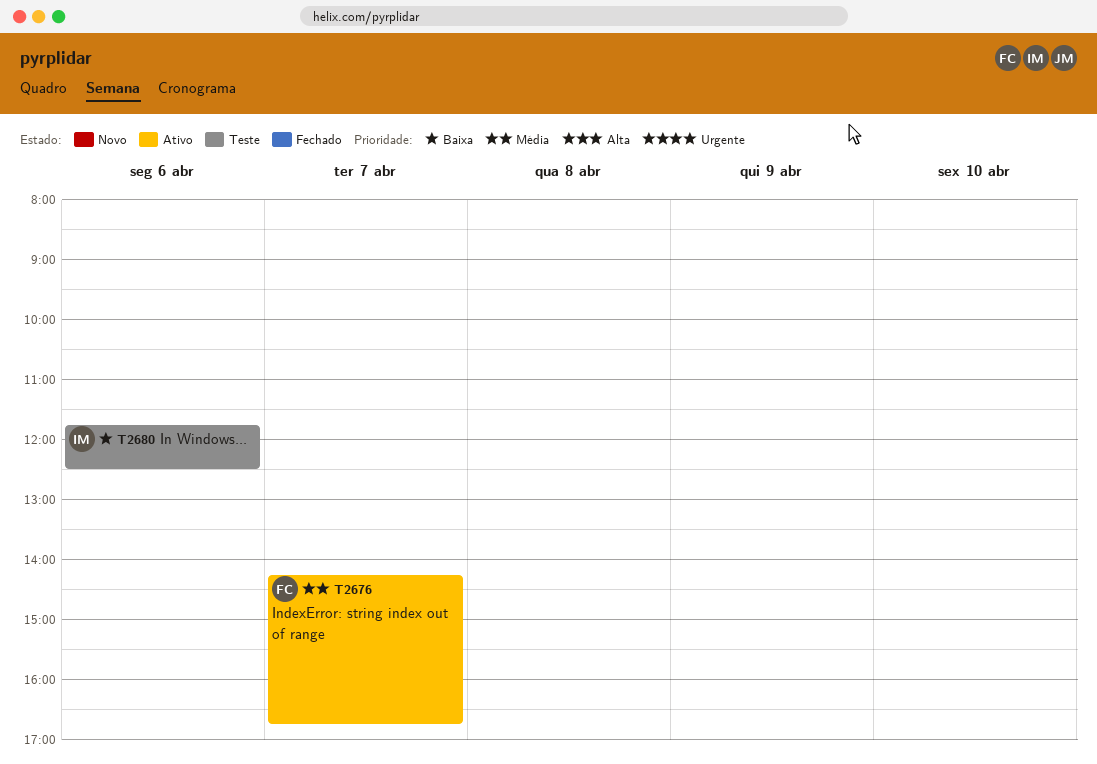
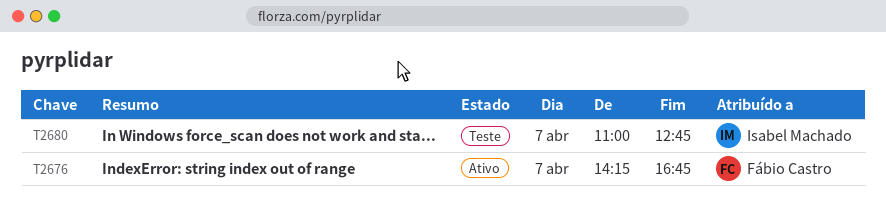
T2680, day: Apr 6 -> Apr 7
T2680, begins: 11:45 -> 11:00
T2680, ends: 12:30 -> 12:45

